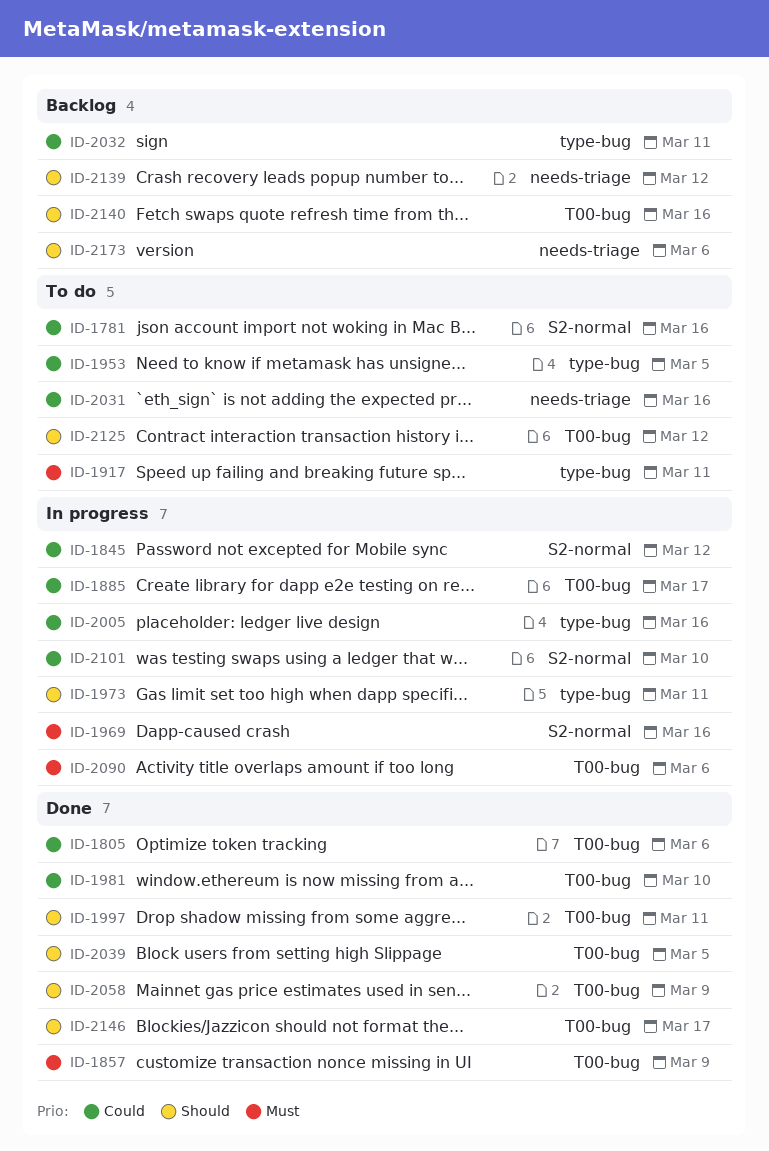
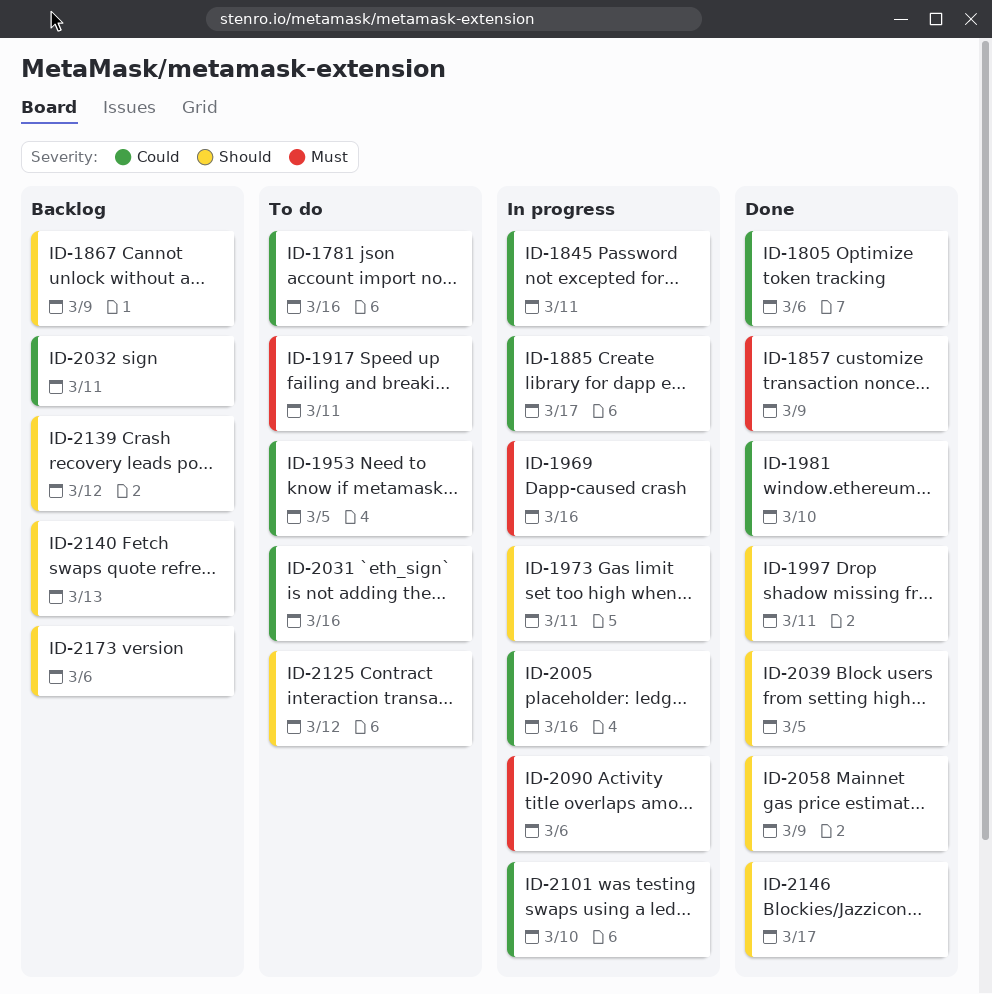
ID-1845, due: Mar 12 -> Mar 11
ID-1867: none -> present
ID-2140, due: Mar 16 -> Mar 13

